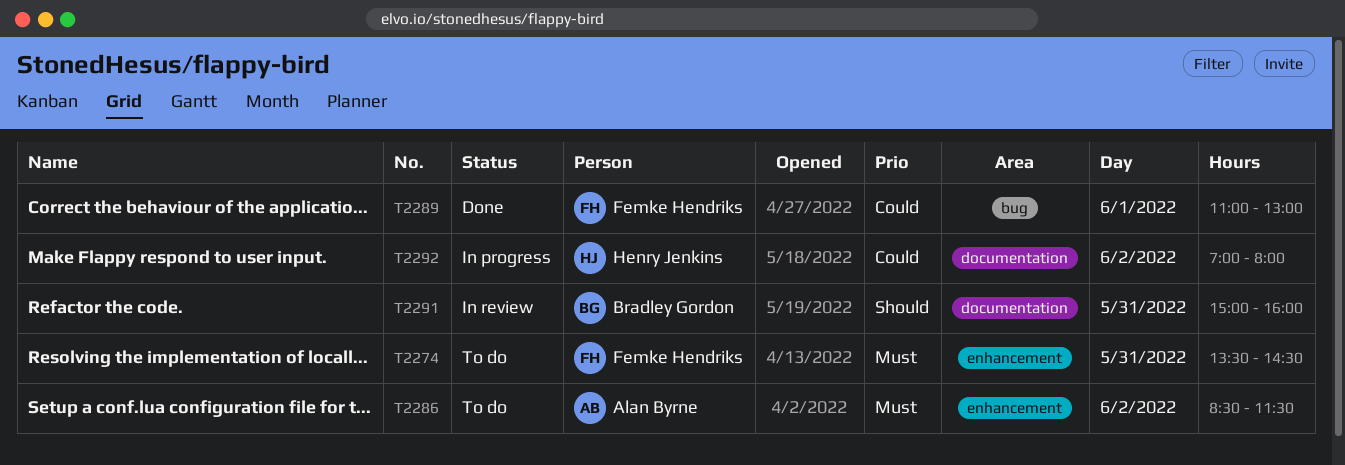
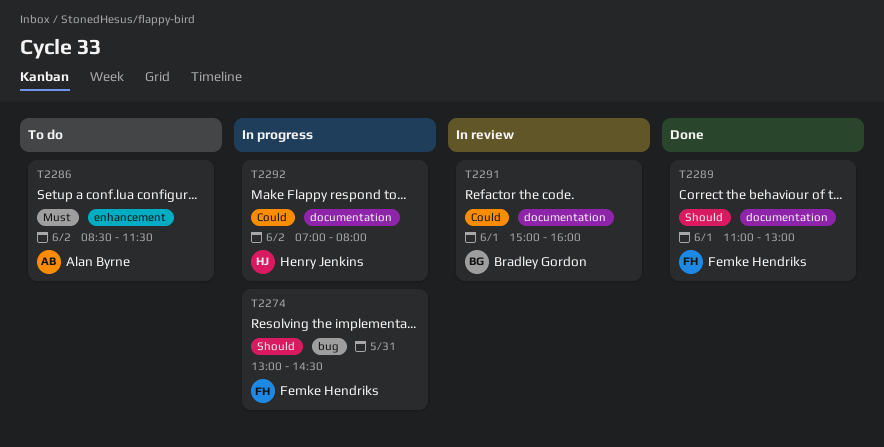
T2274, status: To do -> In progress
T2274, priority: Must -> Should
T2274, label: enhancement -> bug
T2274, begins: 13:30 -> 13:00
T2289, priority: Could -> Should
T2289, label: bug -> documentation
T2291, priority: Should -> Could
T2291, day: May 31 -> Jun 1

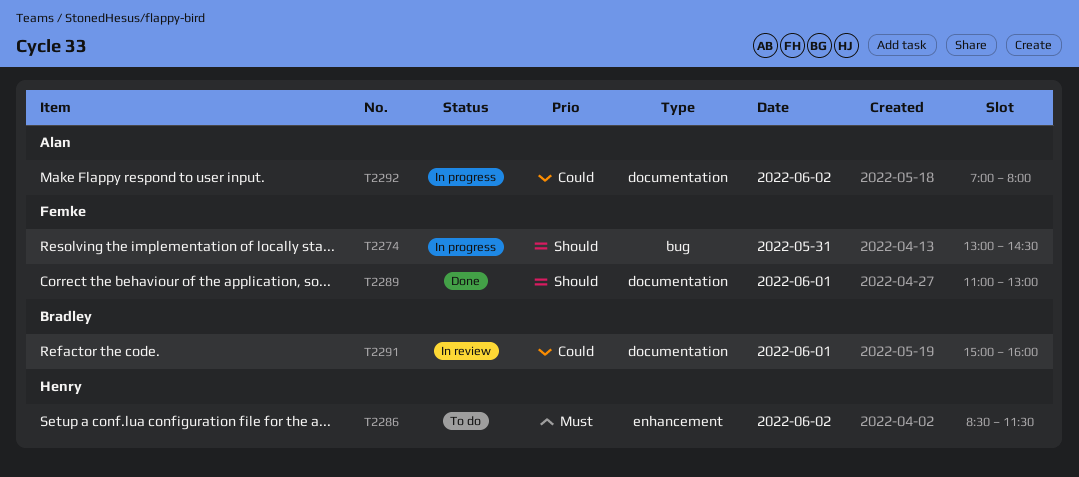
T2286, owner: Alan Byrne -> Henry Jenkins
T2292, owner: Henry Jenkins -> Alan Byrne

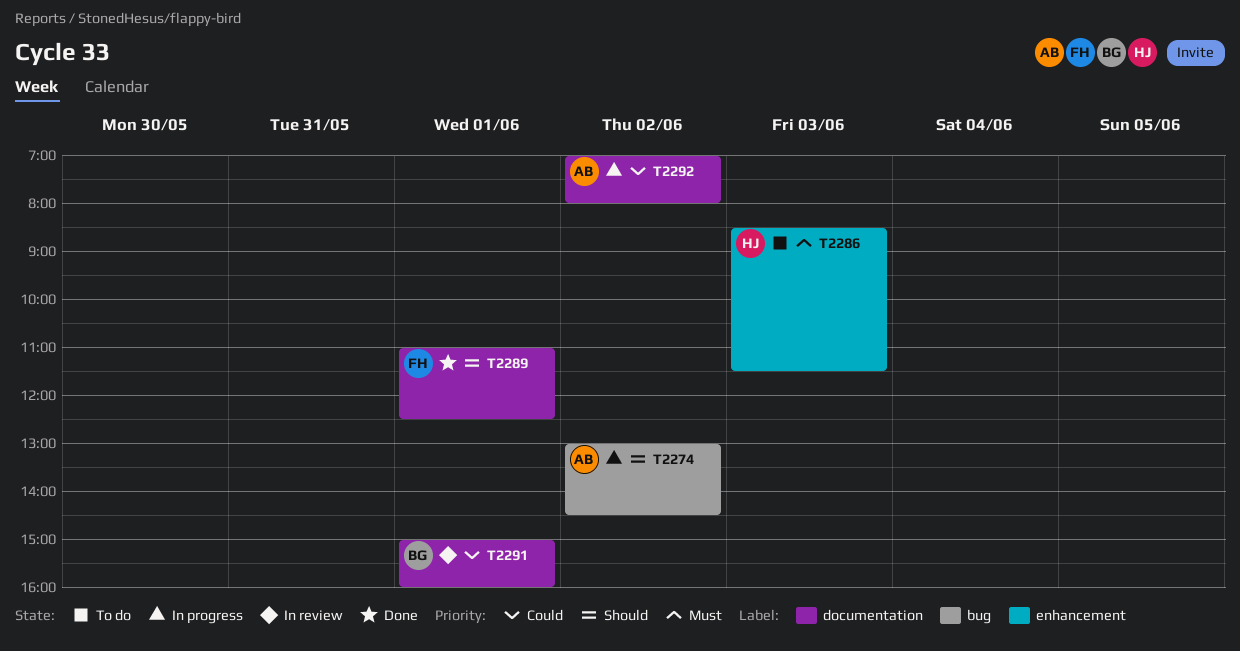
T2274, owner: Femke -> Alan
T2274, day: May 31 -> Jun 2
T2286, day: Jun 2 -> Jun 3
T2289, ends: 13:00 -> 12:30

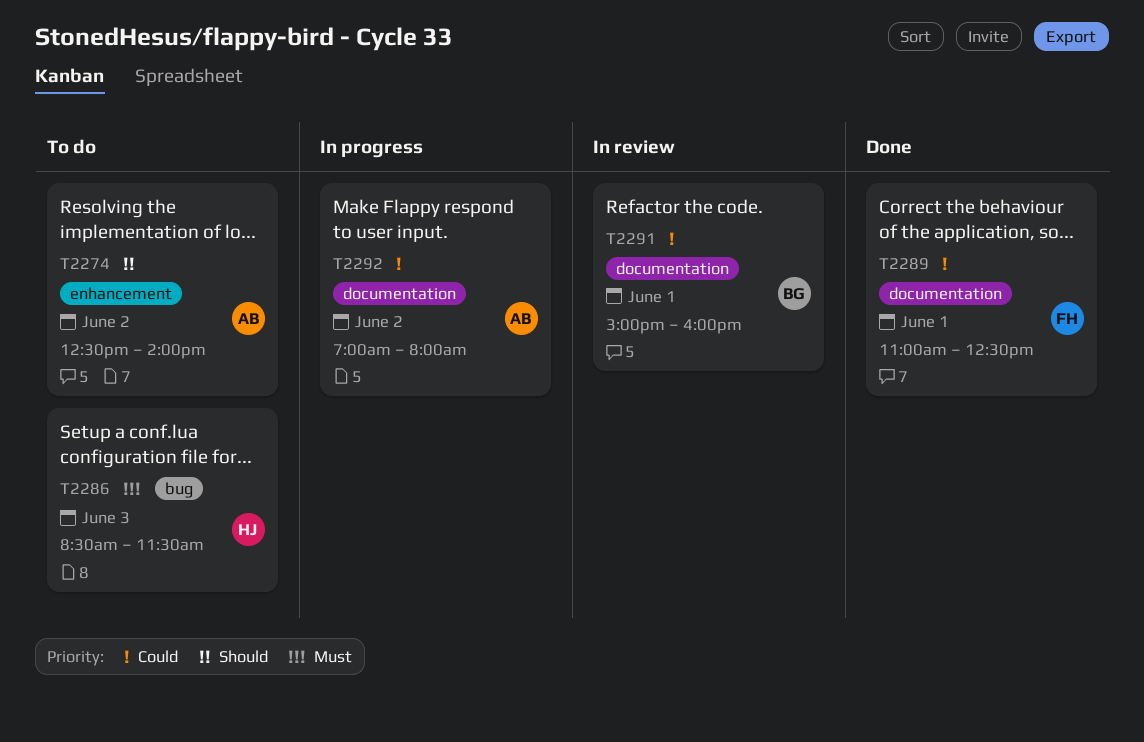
T2274, status: In progress -> To do
T2274, label: bug -> enhancement
T2274, begins: 13:00 -> 12:30
T2274, ends: 14:30 -> 14:00
T2286, label: enhancement -> bug
T2289, priority: Should -> Could

